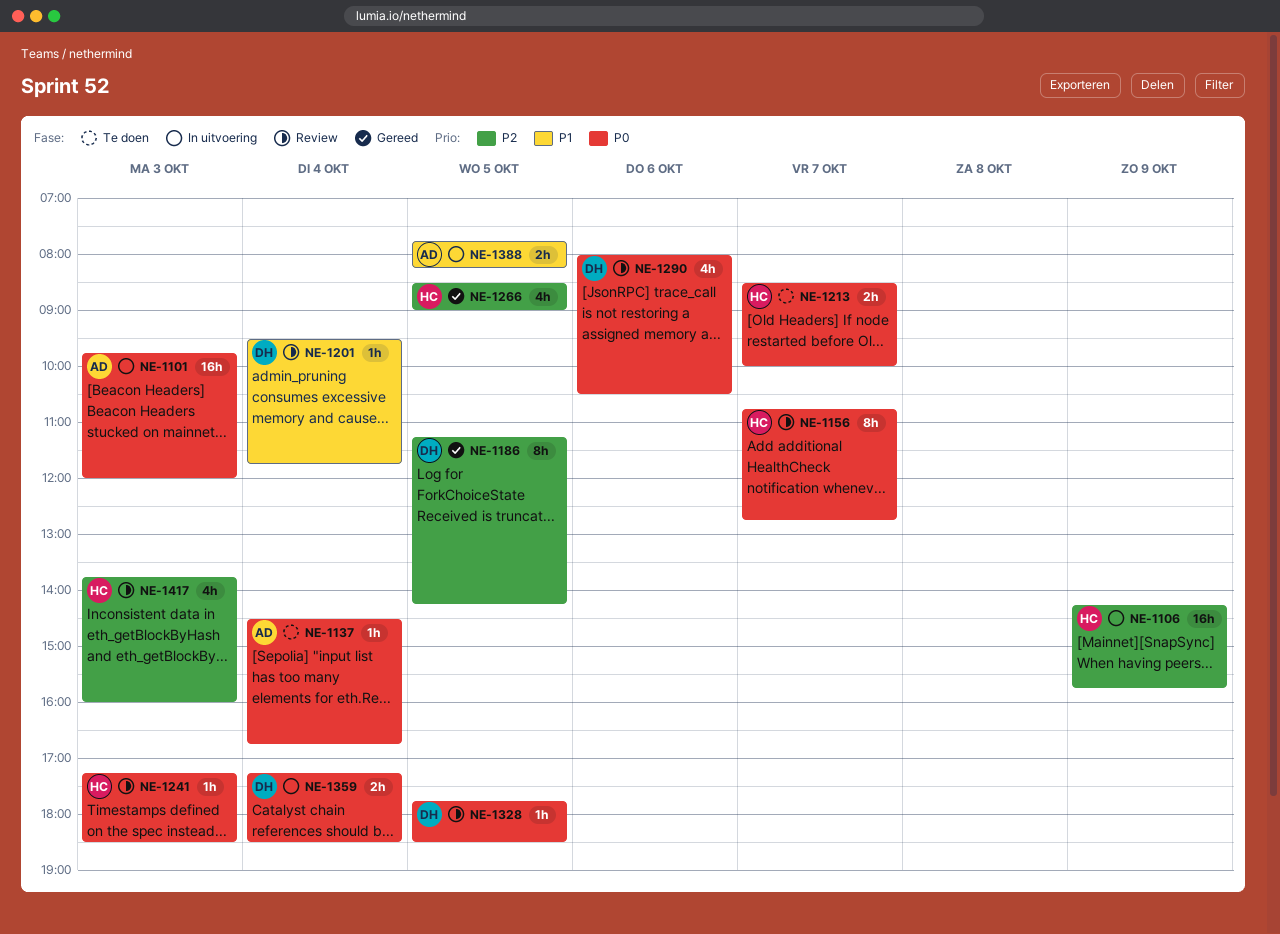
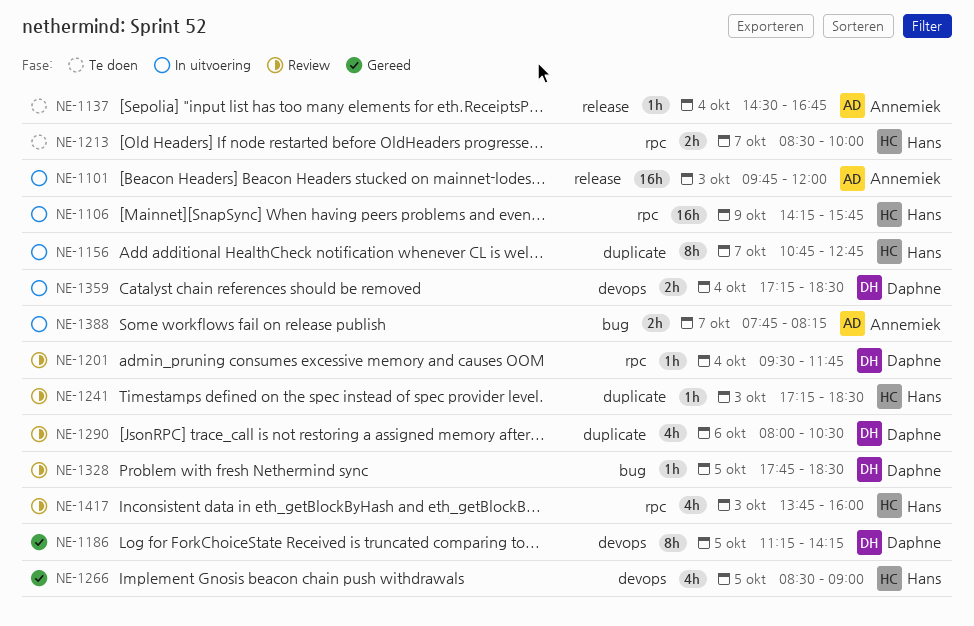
NE-1156, status: Review -> In uitvoering
NE-1388, day: Oct 5 -> Oct 7

